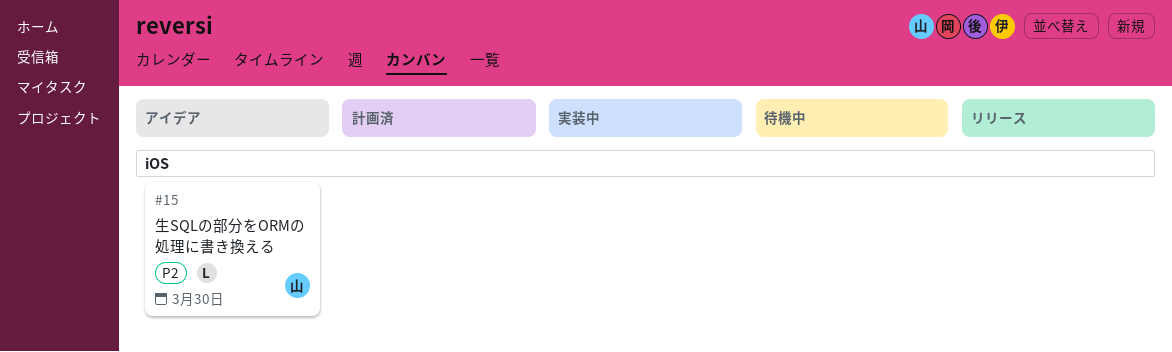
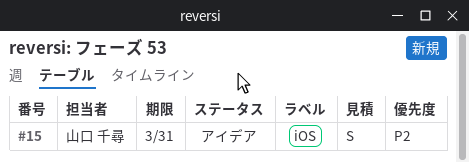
#15, estimate: L -> S
#15, due: Mar 30 -> Mar 31

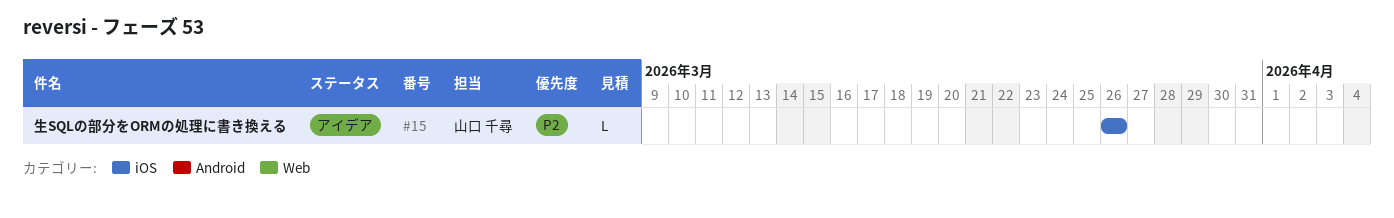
#15, estimate: S -> L
#15, due: Mar 31 -> Mar 26

